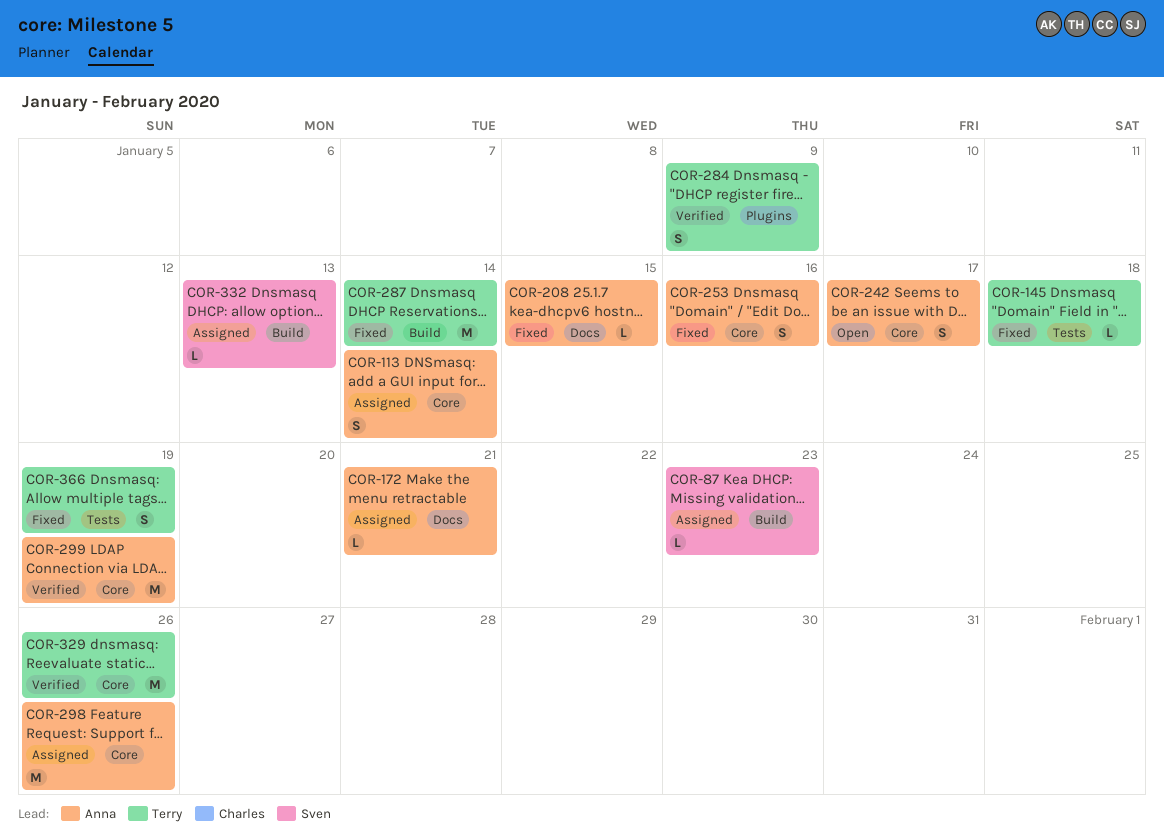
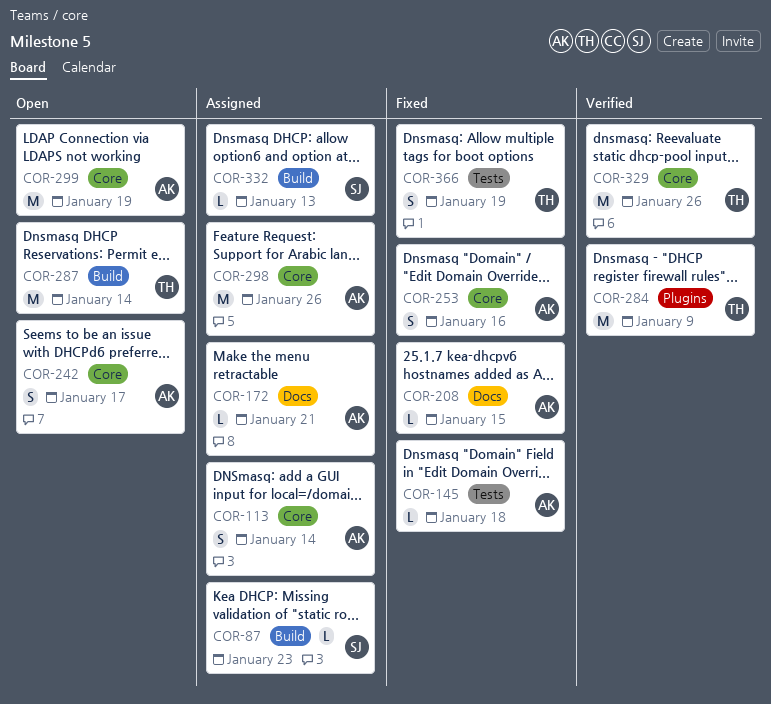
COR-145, owner: Terry -> Anna
COR-284, estimate: S -> M
COR-287, status: Fixed -> Open
COR-299, status: Verified -> Open

